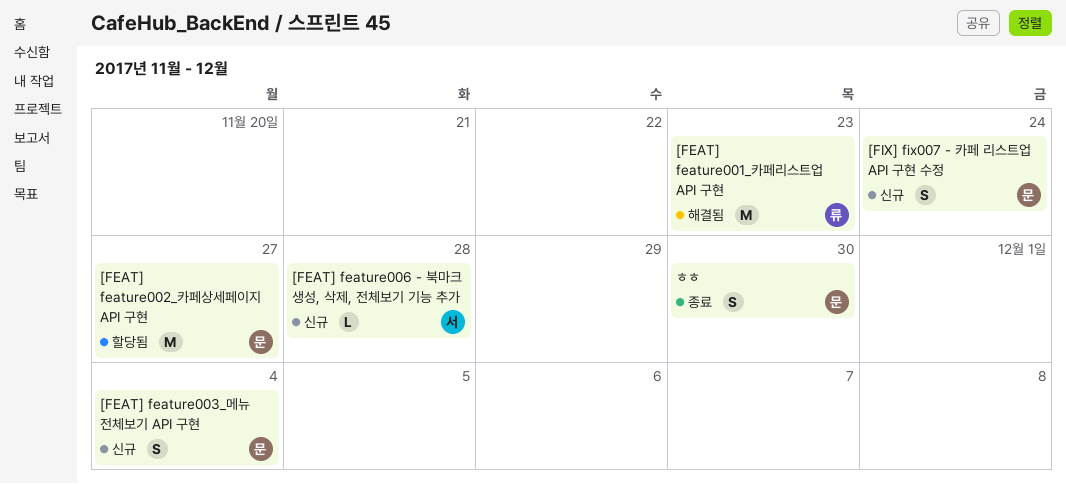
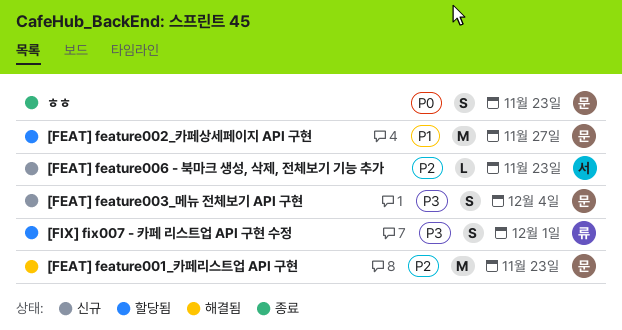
[FEAT] feature001_카페리스트업 API 구현, owner: 류 -> 문
[FEAT] feature006 - 북마크 생성, 삭제, 전체보기 기능 추가, due: Nov 28 -> Nov 23
[FIX] fix007 - 카페 리스트업 API 구현 수정, status: 신규 -> 할당됨
[FIX] fix007 - 카페 리스트업 API 구현 수정, owner: 문 -> 류
[FIX] fix007 - 카페 리스트업 API 구현 수정, due: Nov 24 -> Dec 1
ㅎㅎ, due: Nov 30 -> Nov 23

